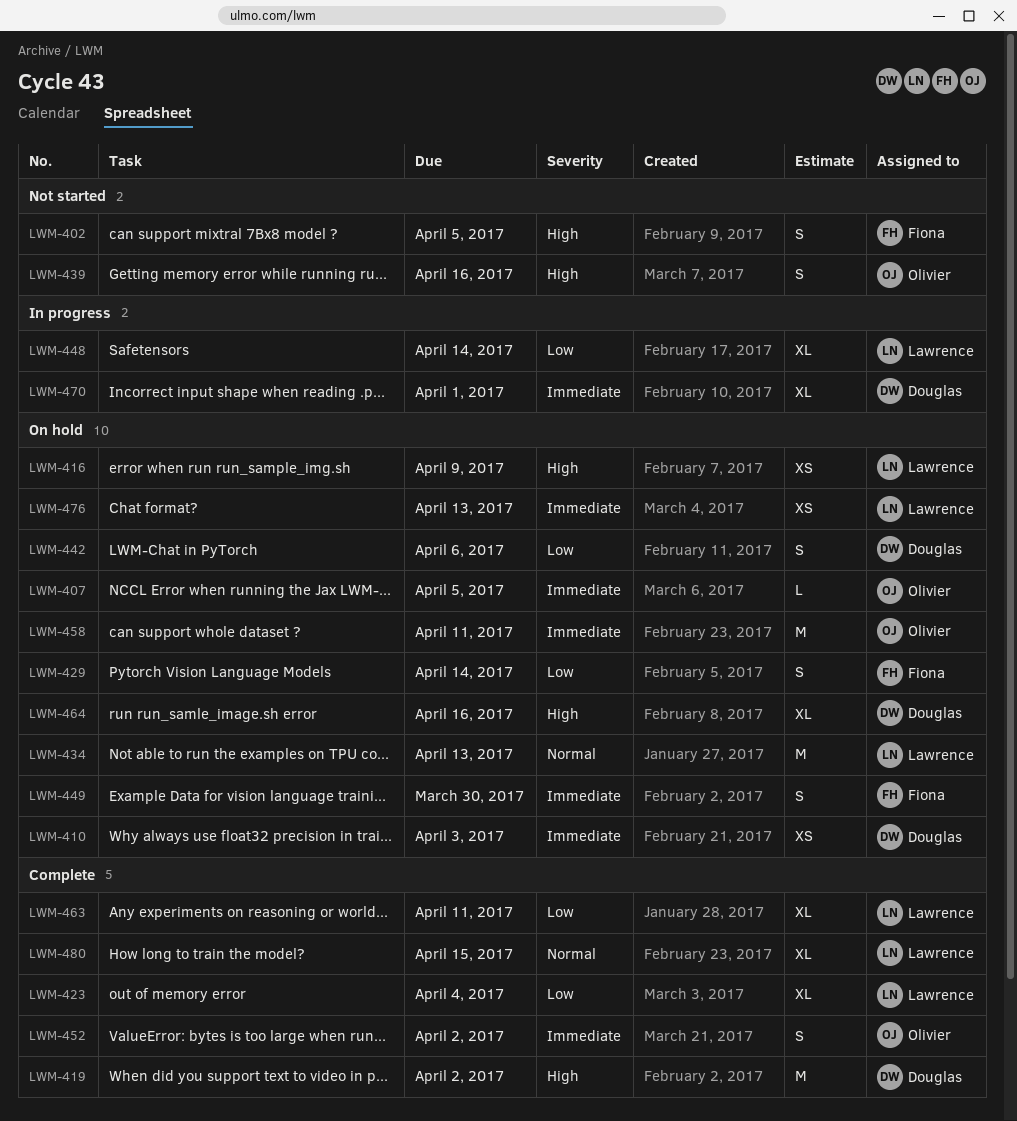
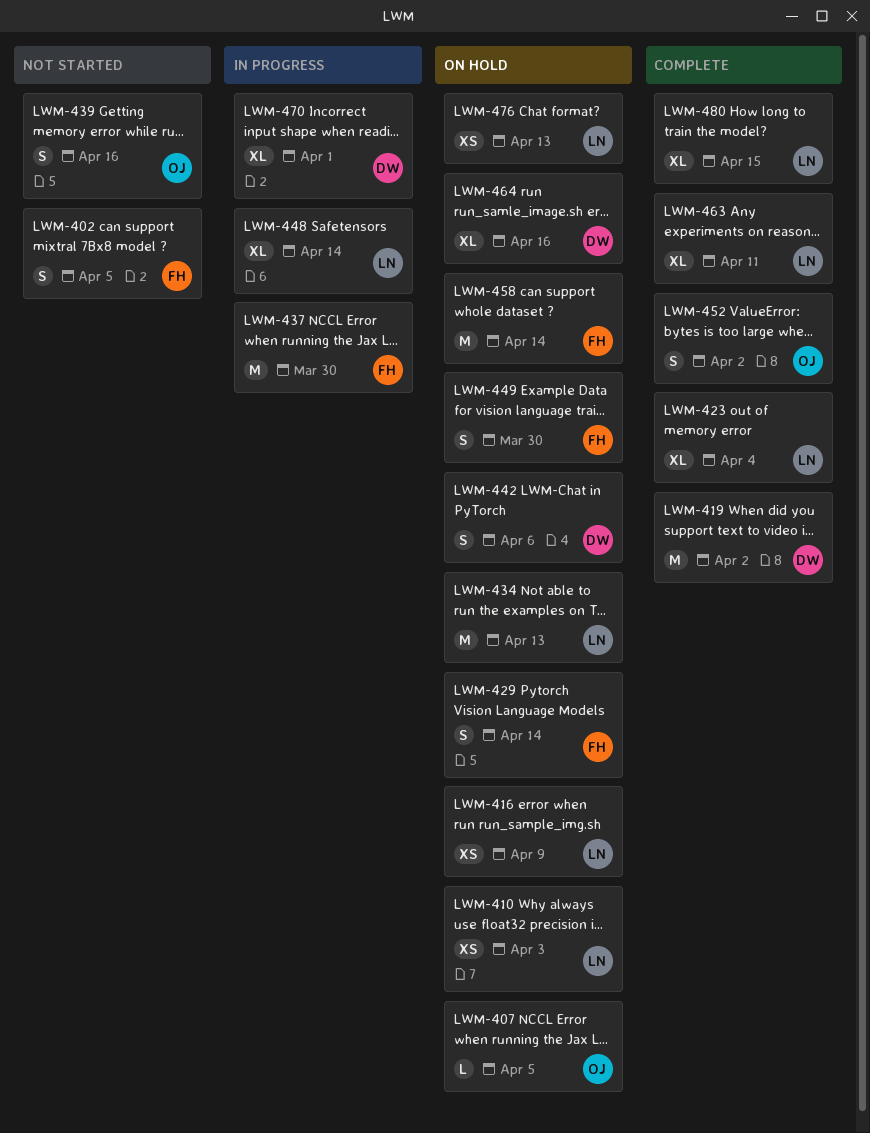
LWM-410, owner: Douglas -> Lawrence
LWM-437: none -> present
LWM-458, owner: Olivier -> Fiona
LWM-458, due: Apr 11 -> Apr 14

